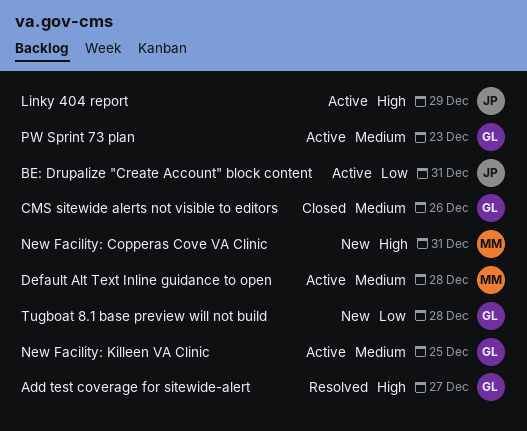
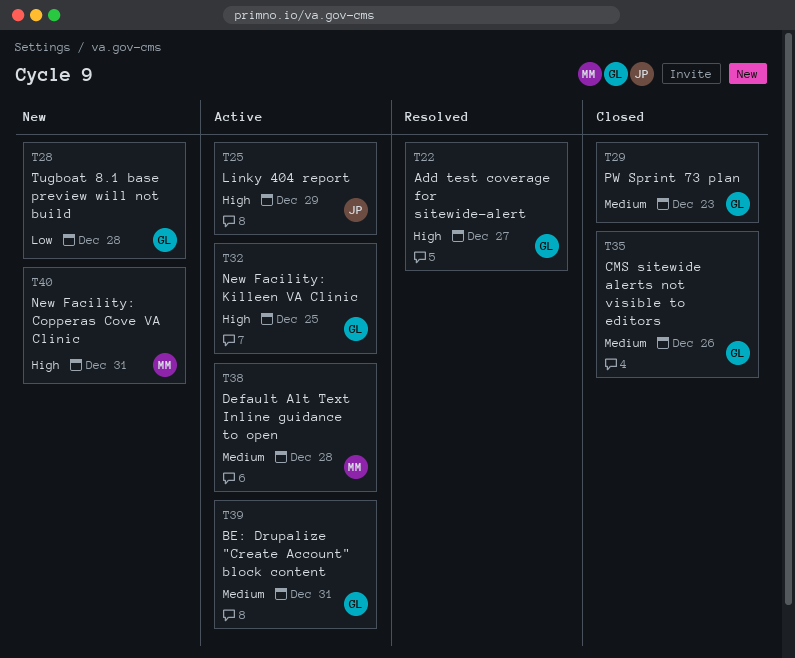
BE: Drupalize "Create Account" block content, owner: JP -> GL
BE: Drupalize "Create Account" block content, priority: Low -> Medium
New Facility: Killeen VA Clinic, priority: Medium -> High
PW Sprint 73 plan, status: Active -> Closed

